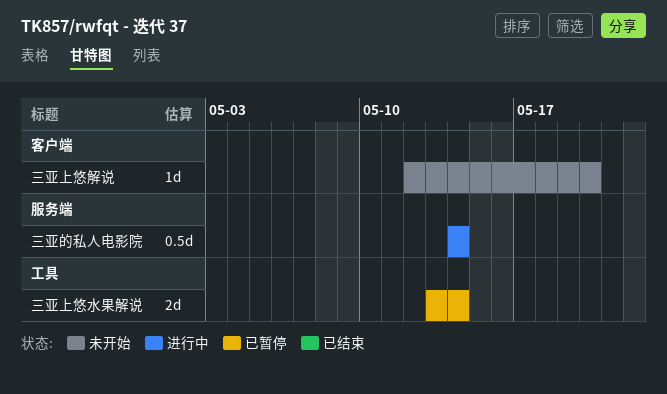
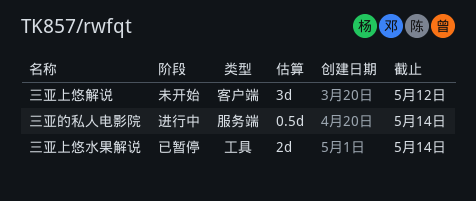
三亚上悠解说, estimate: 1d -> 3d
三亚上悠解说, due: May 20 -> May 12

